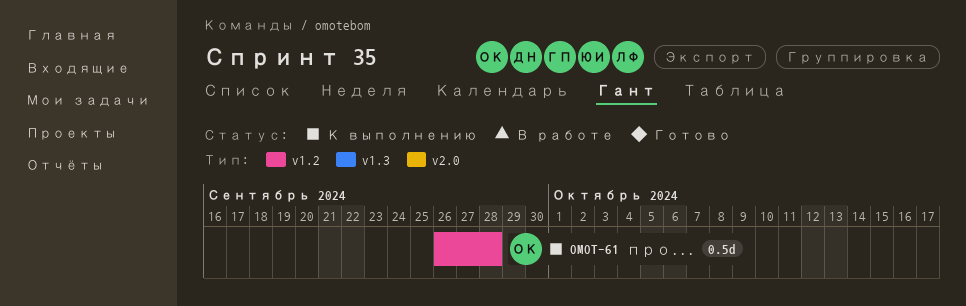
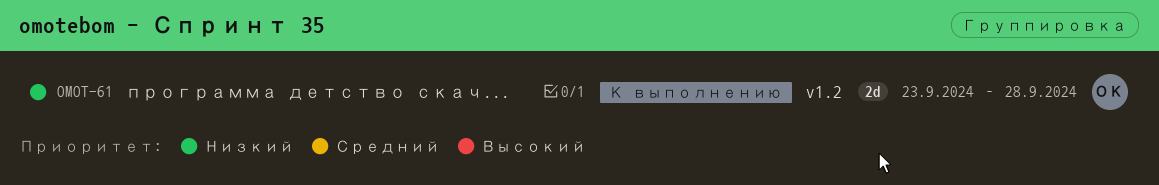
OMOT-61, estimate: 0.5d -> 2d
OMOT-61, start: Sep 26 -> Sep 23

